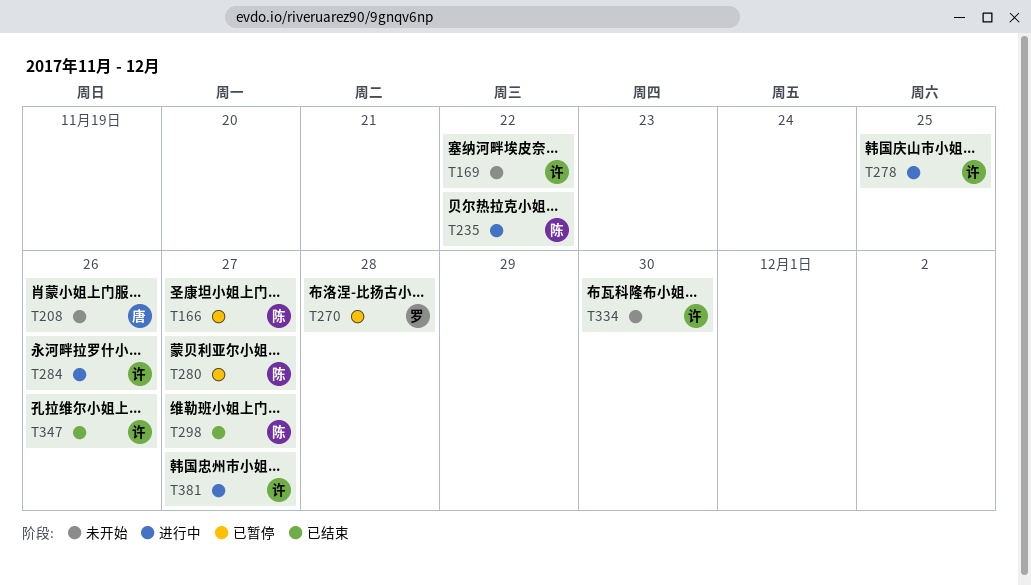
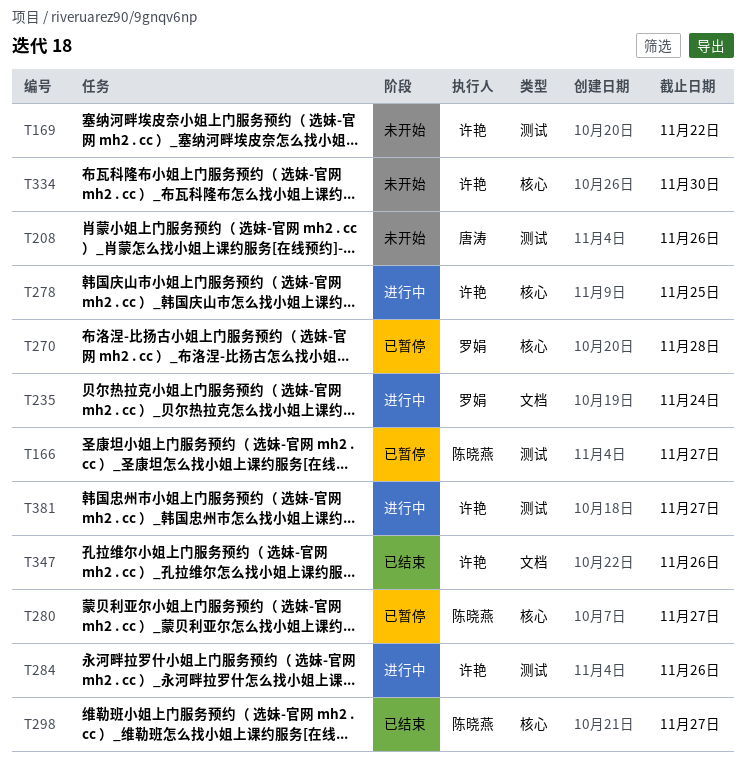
T235, owner: 陈晓燕 -> 罗娟
T235, due: Nov 22 -> Nov 24

